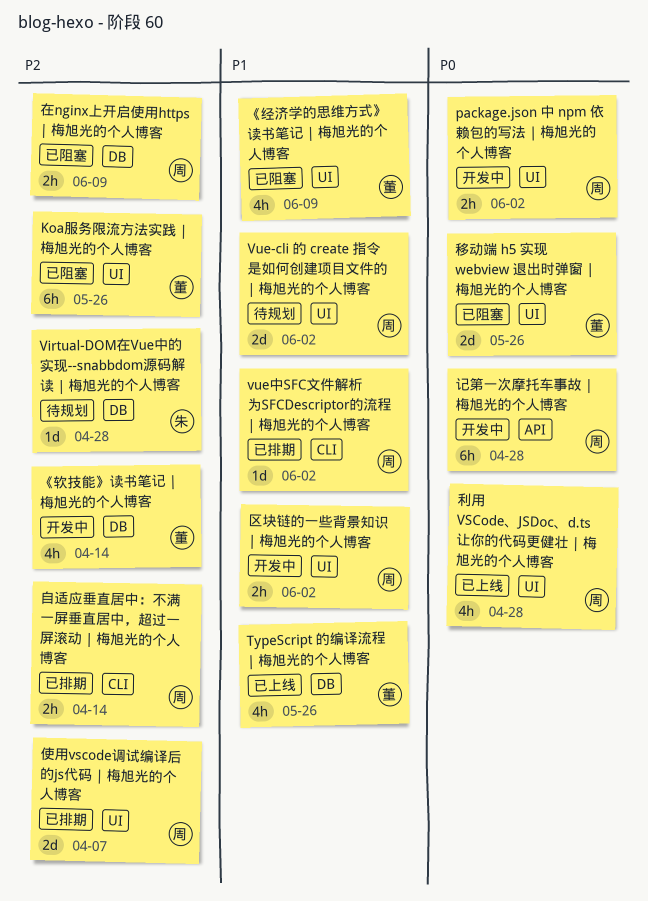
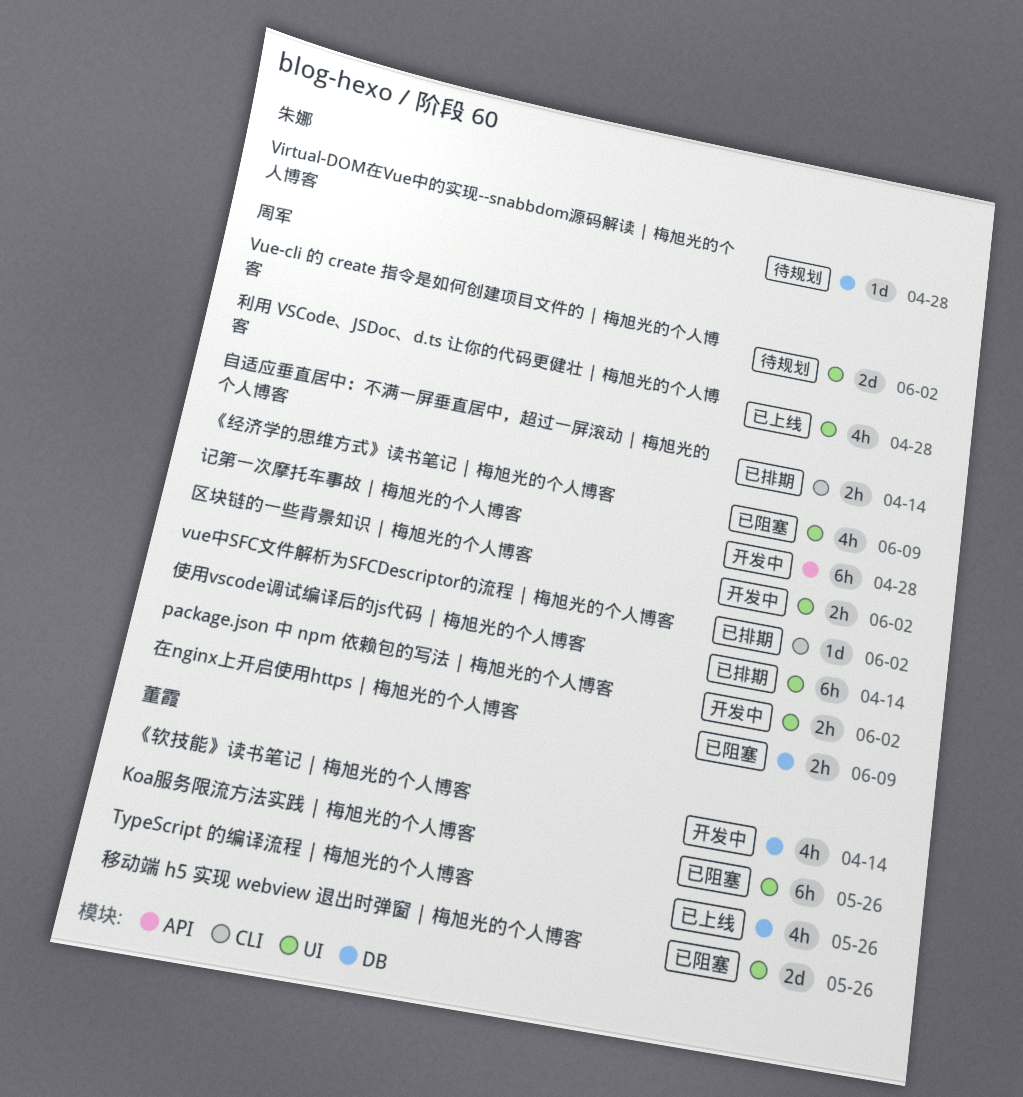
《经济学的思维方式》读书笔记 | 梅旭光的个人博客, owner: 董霞 -> 周军
使用vscode调试编译后的js代码 | 梅旭光的个人博客, estimate: 2d -> 6h
使用vscode调试编译后的js代码 | 梅旭光的个人博客, due: Apr 7 -> Apr 14

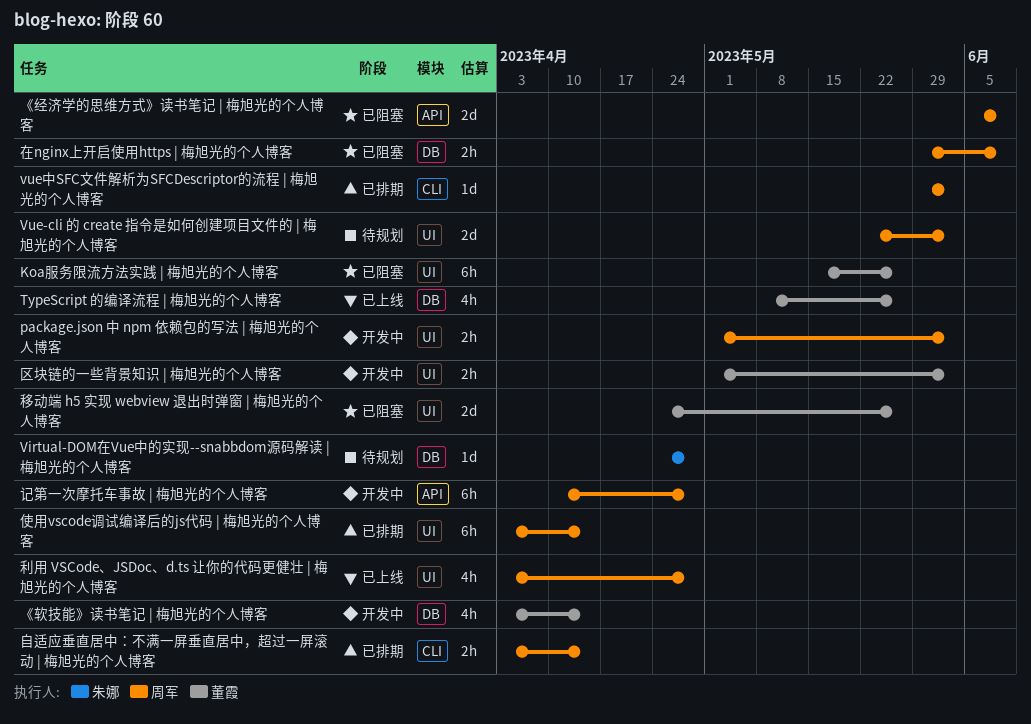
《经济学的思维方式》读书笔记 | 梅旭光的个人博客, label: UI -> API
《经济学的思维方式》读书笔记 | 梅旭光的个人博客, estimate: 4h -> 2d
区块链的一些背景知识 | 梅旭光的个人博客, owner: 周军 -> 董霞

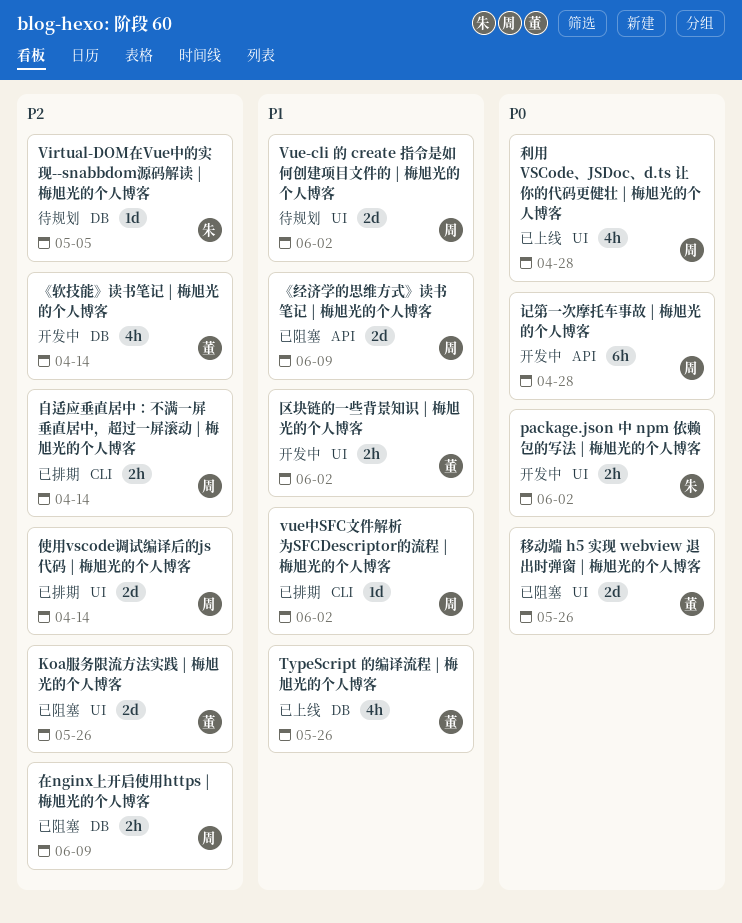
Koa服务限流方法实践 | 梅旭光的个人博客, estimate: 6h -> 2d
package.json 中 npm 依赖包的写法 | 梅旭光的个人博客, owner: 周军 -> 朱娜
Virtual-DOM在Vue中的实现--snabbdom源码解读 | 梅旭光的个人博客, due: Apr 28 -> May 5
使用vscode调试编译后的js代码 | 梅旭光的个人博客, estimate: 6h -> 2d

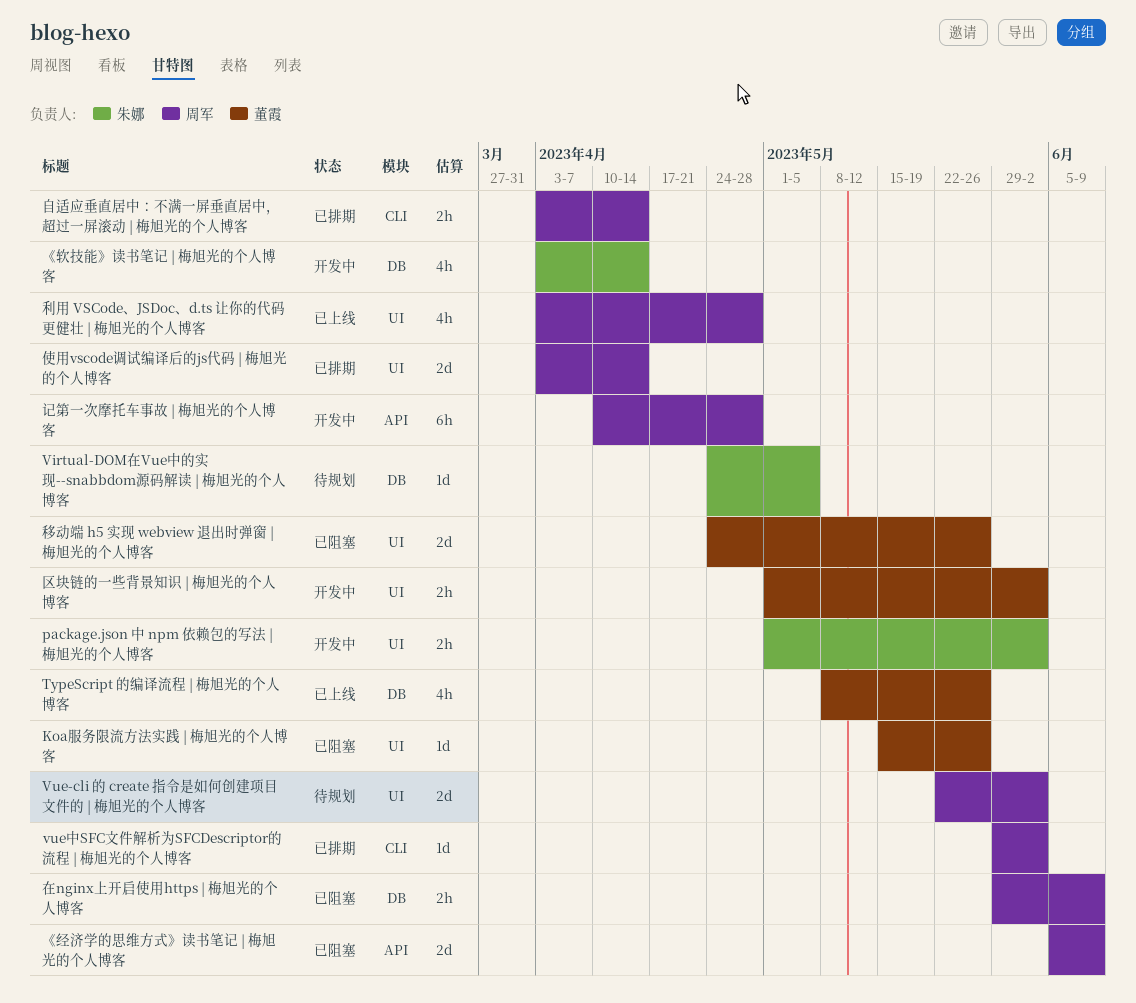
Koa服务限流方法实践 | 梅旭光的个人博客, estimate: 2d -> 1d
《软技能》读书笔记 | 梅旭光的个人博客, owner: 董霞 -> 朱娜

